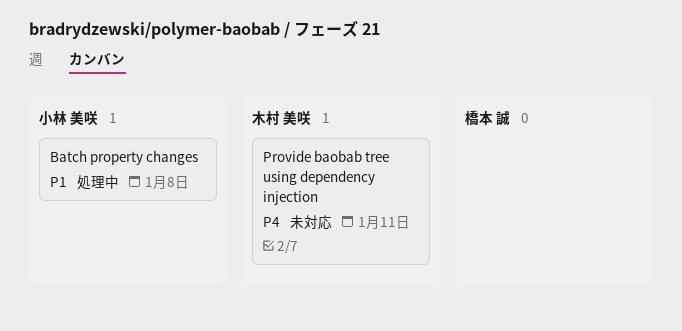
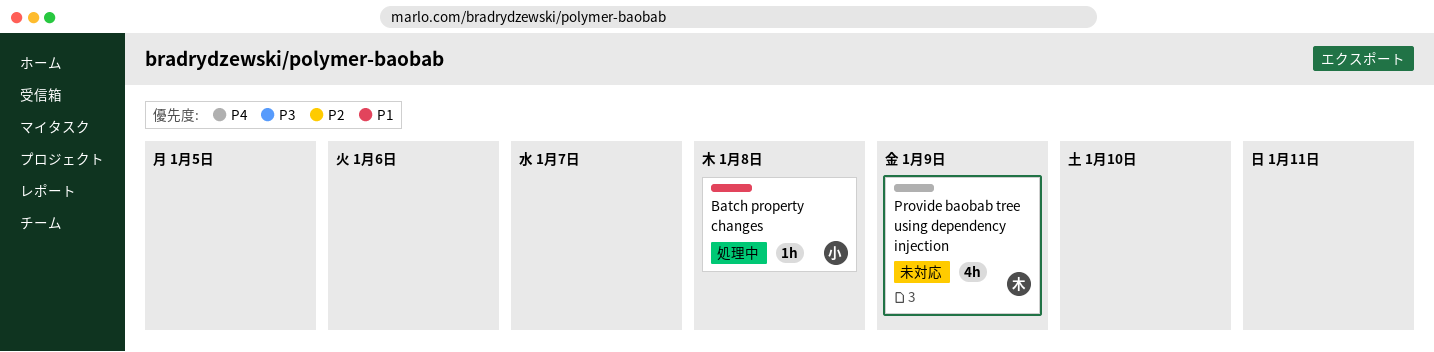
Provide baobab tree using dependency injection, due: Jan 11 -> Jan 9

